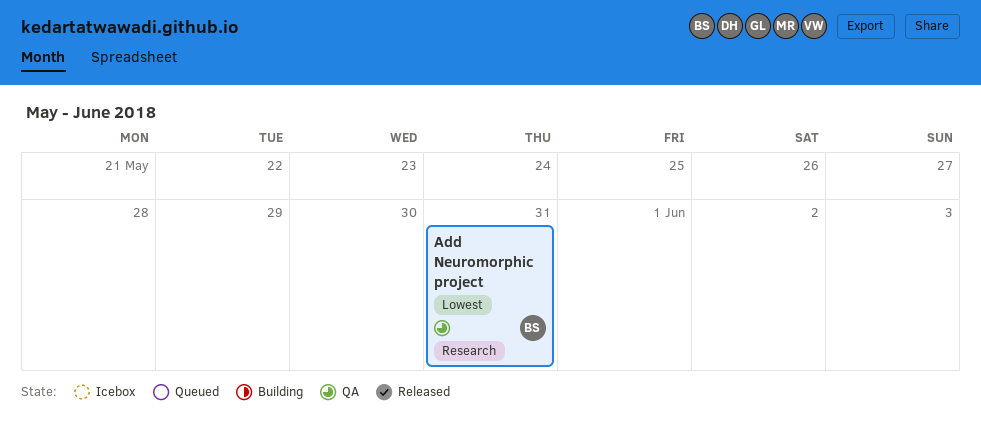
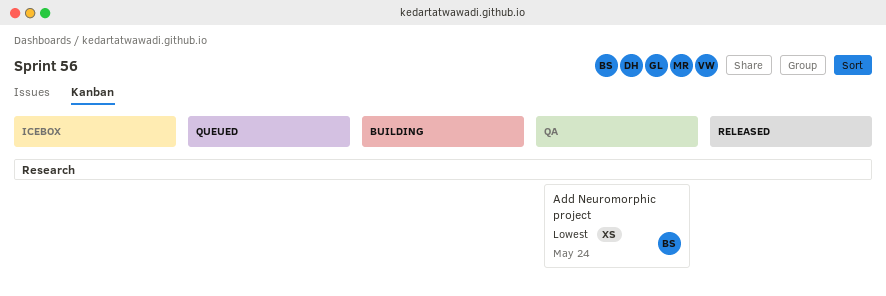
Add Neuromorphic project, due: May 31 -> May 24

